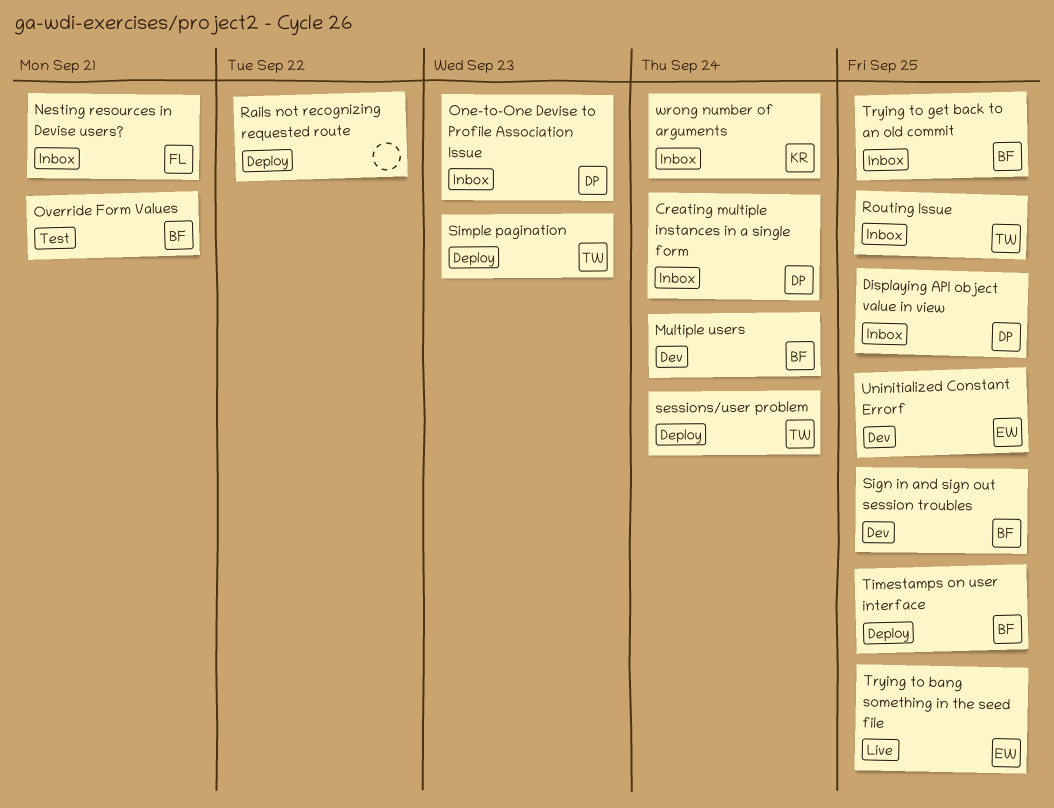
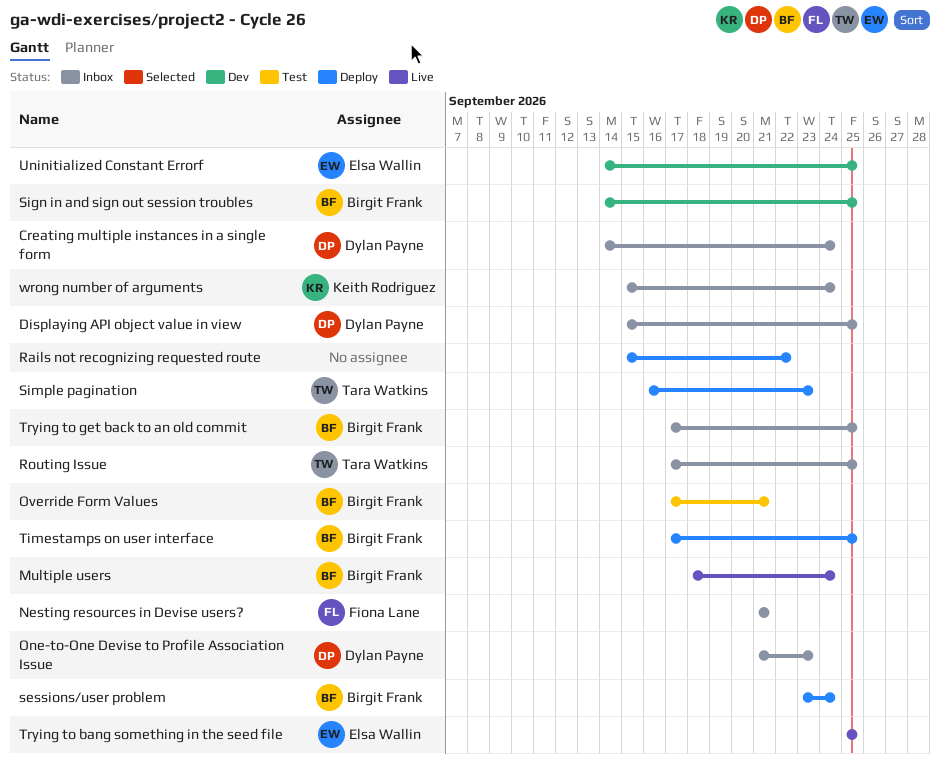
Multiple users, status: Dev -> Live
sessions/user problem, owner: Tara Watkins -> Birgit Frank

